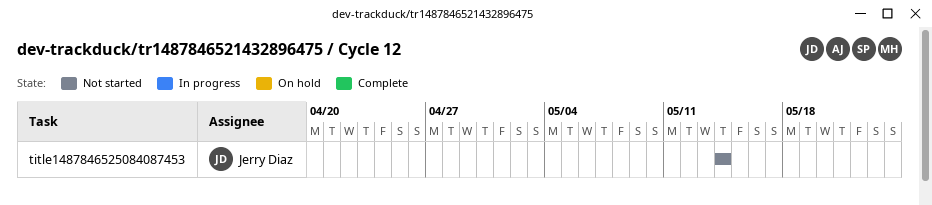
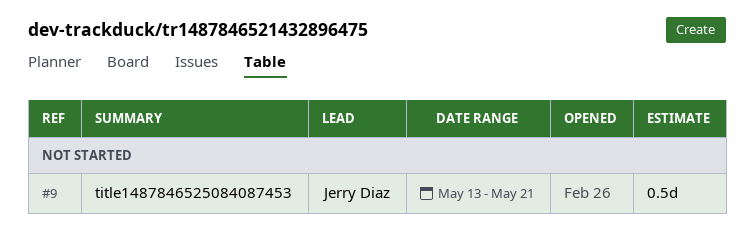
title1487846525084087453, start: May 14 -> May 13
title1487846525084087453, due: May 14 -> May 21

